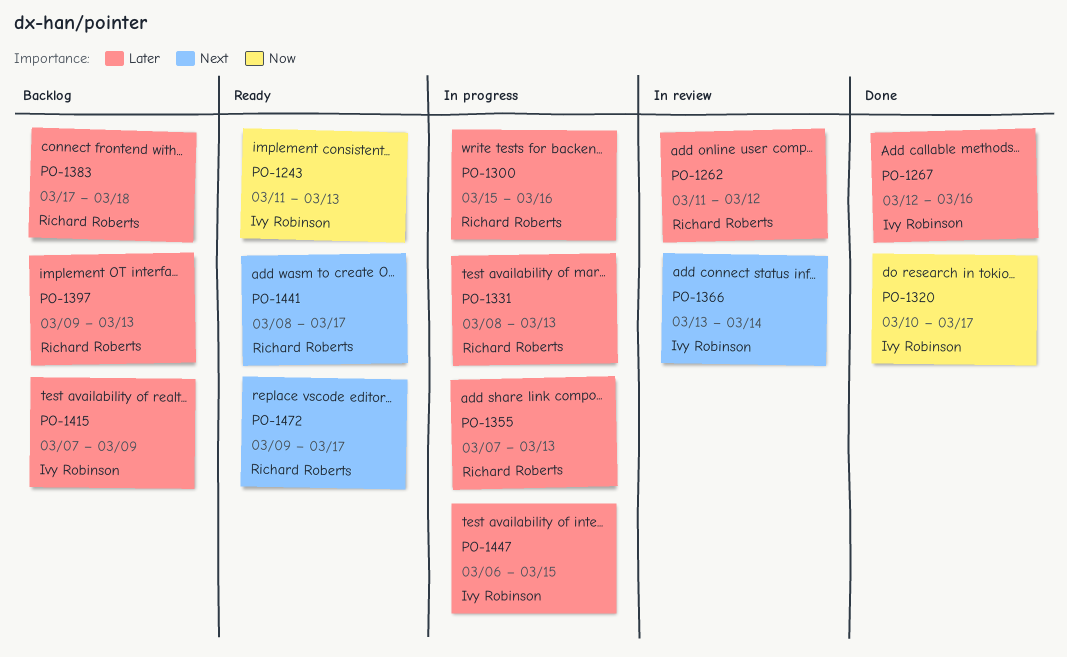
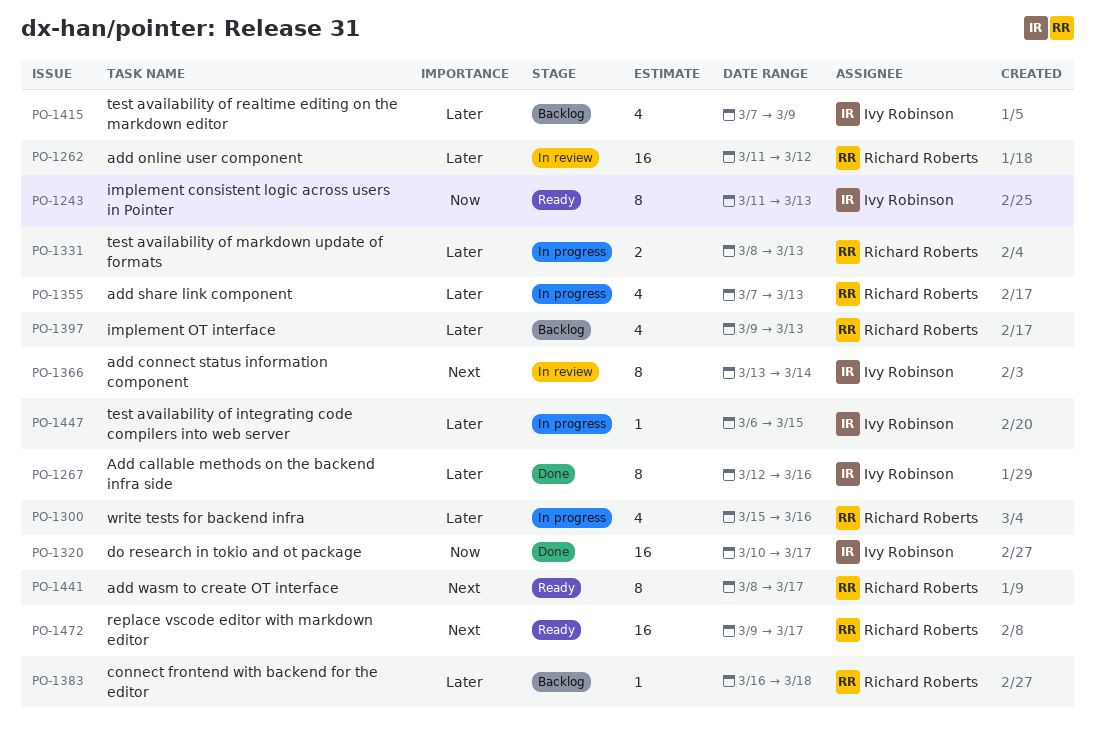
PO-1383, start: Mar 17 -> Mar 16

